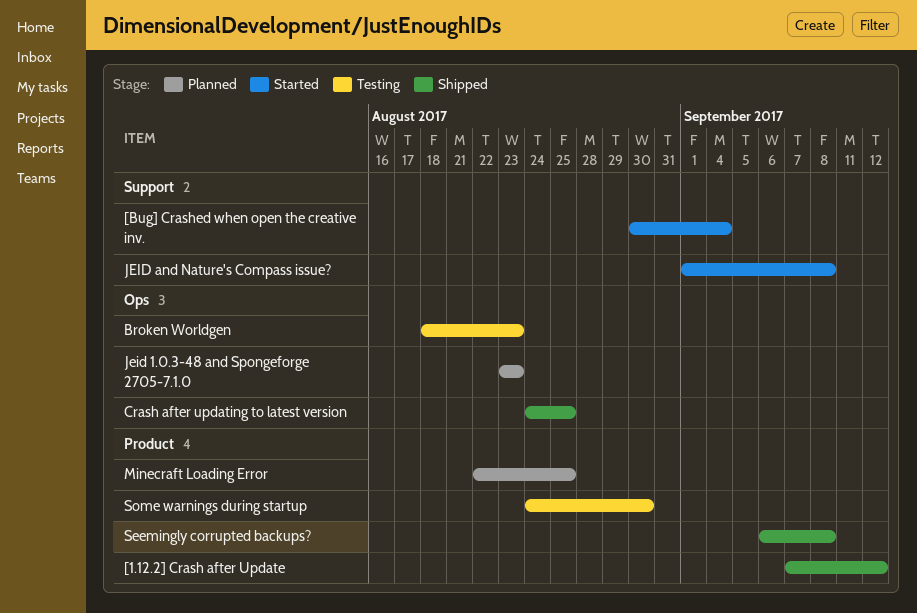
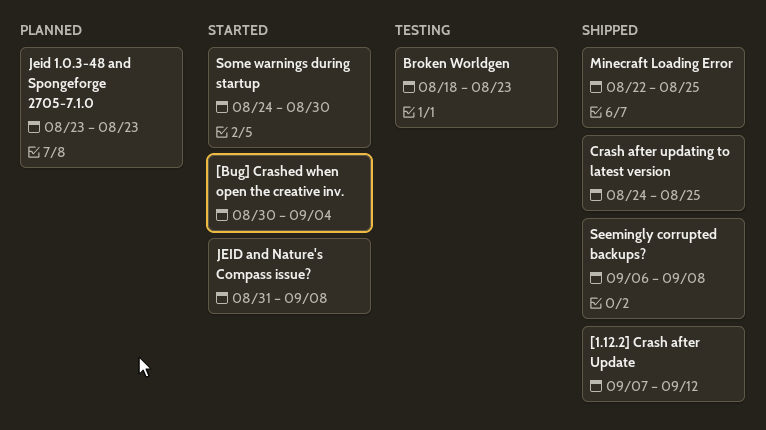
JEID and Nature's Compass issue?, start: Sep 1 -> Aug 31
Minecraft Loading Error, status: Planned -> Shipped
Some warnings during startup, status: Testing -> Started

